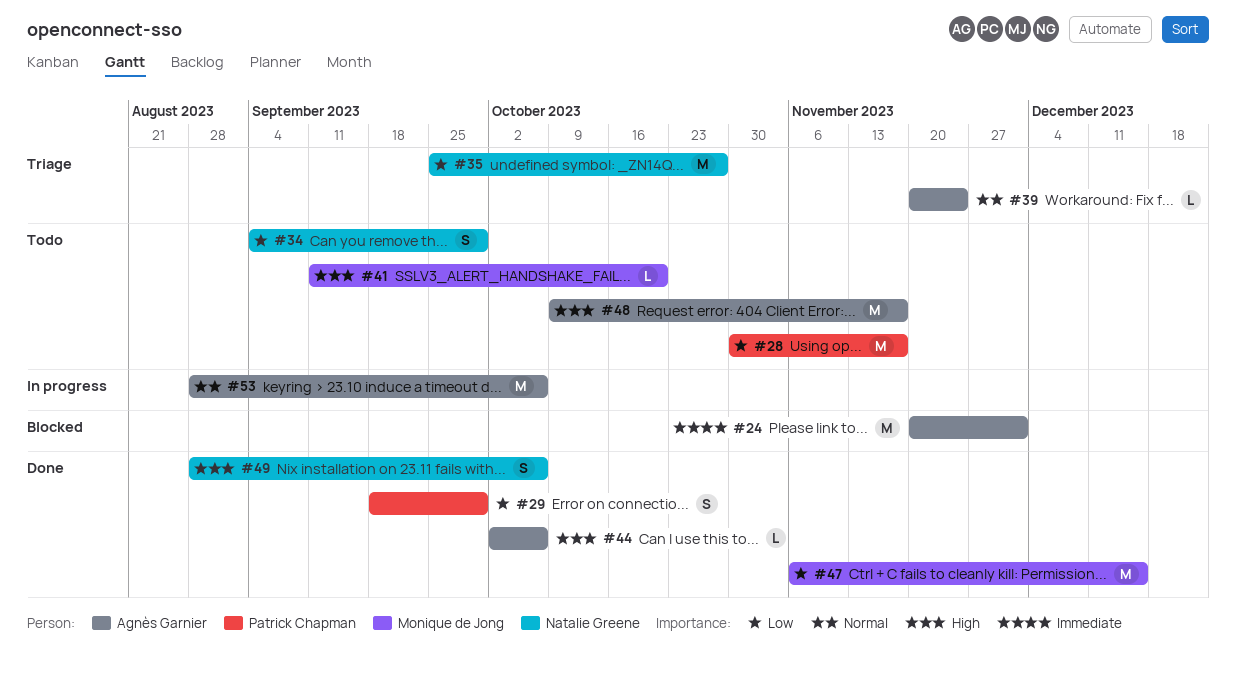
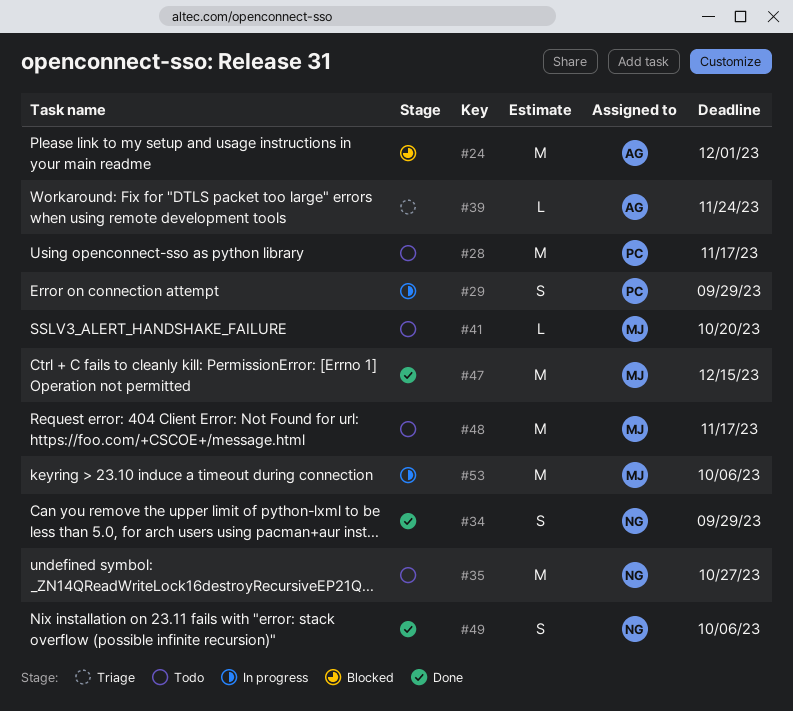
#29, status: Done -> In progress
#34, status: Todo -> Done
#35, status: Triage -> Todo
#44: present -> none
#48, owner: Agnès Garnier -> Monique de Jong
#53, owner: Agnès Garnier -> Monique de Jong

